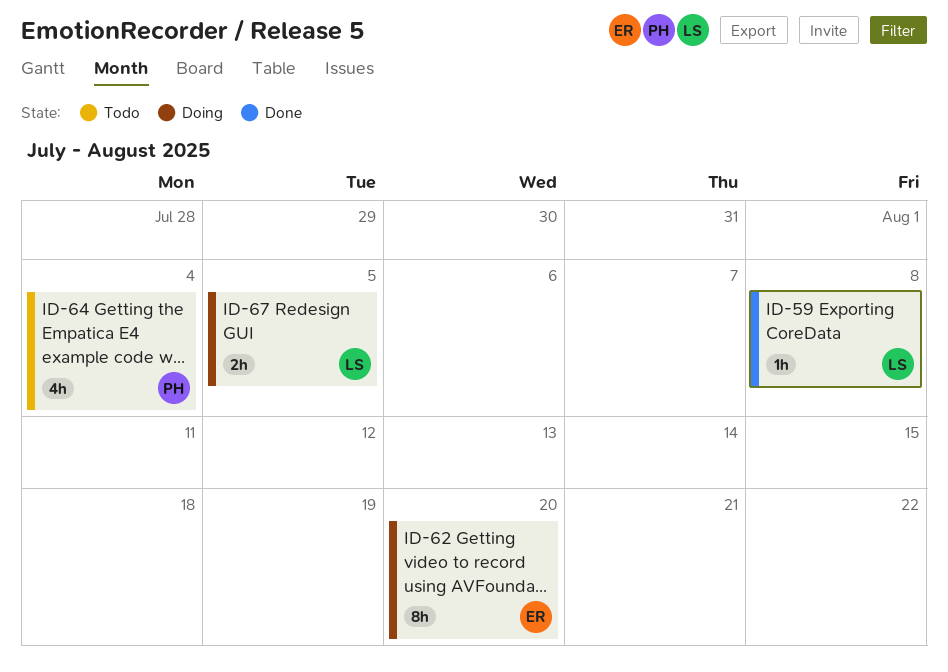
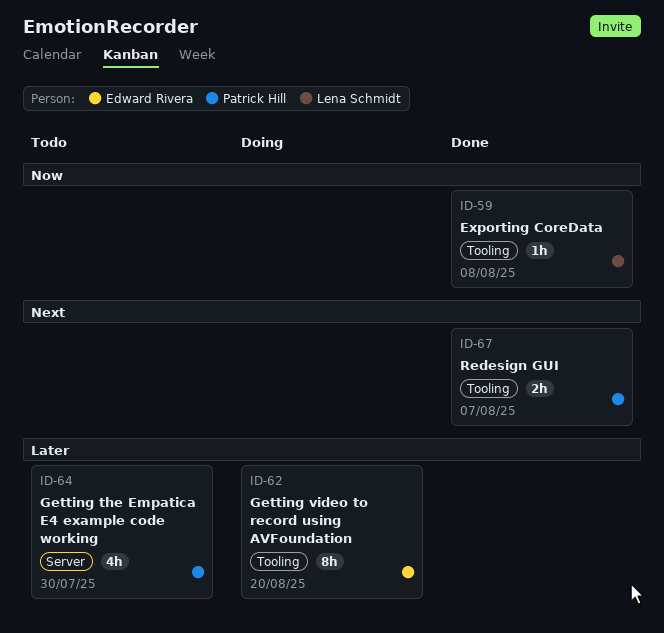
ID-64, due: Aug 4 -> Jul 30
ID-67, status: Doing -> Done
ID-67, owner: Lena Schmidt -> Patrick Hill
ID-67, due: Aug 5 -> Aug 7

